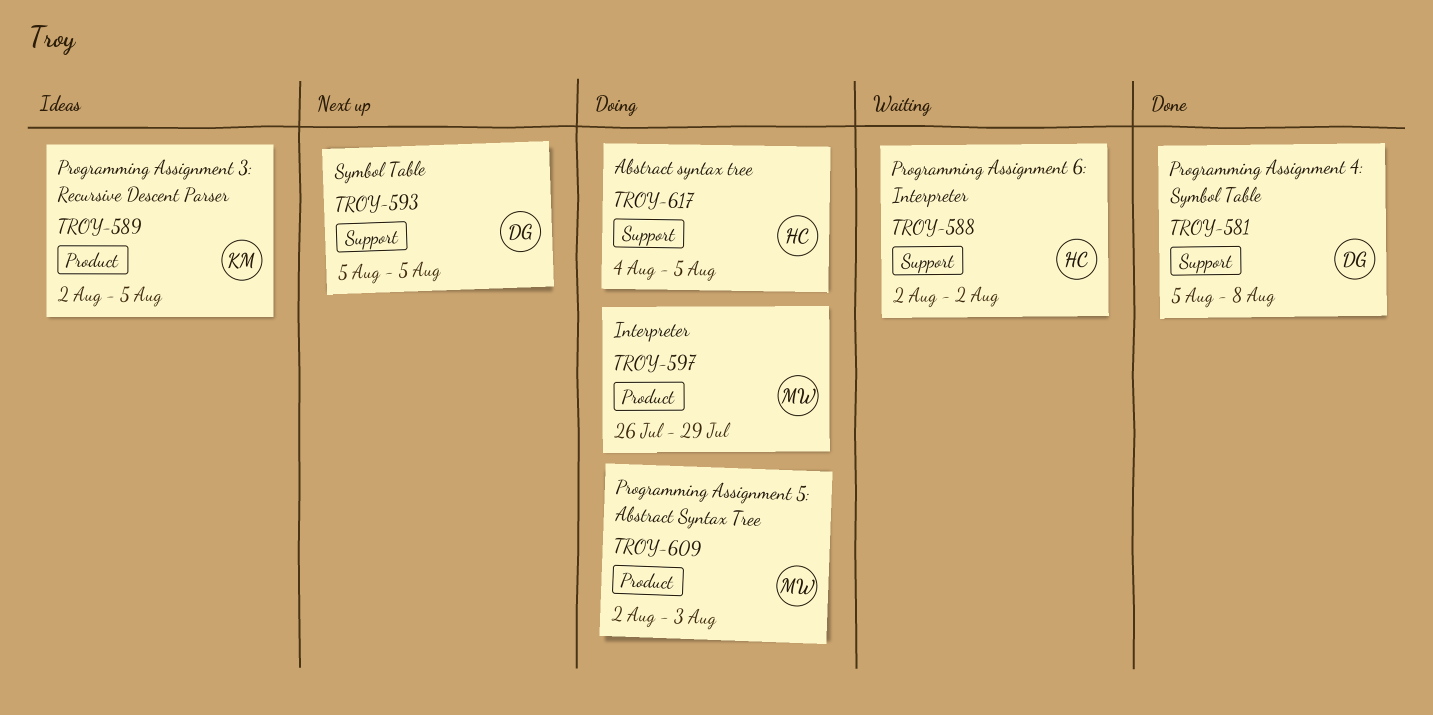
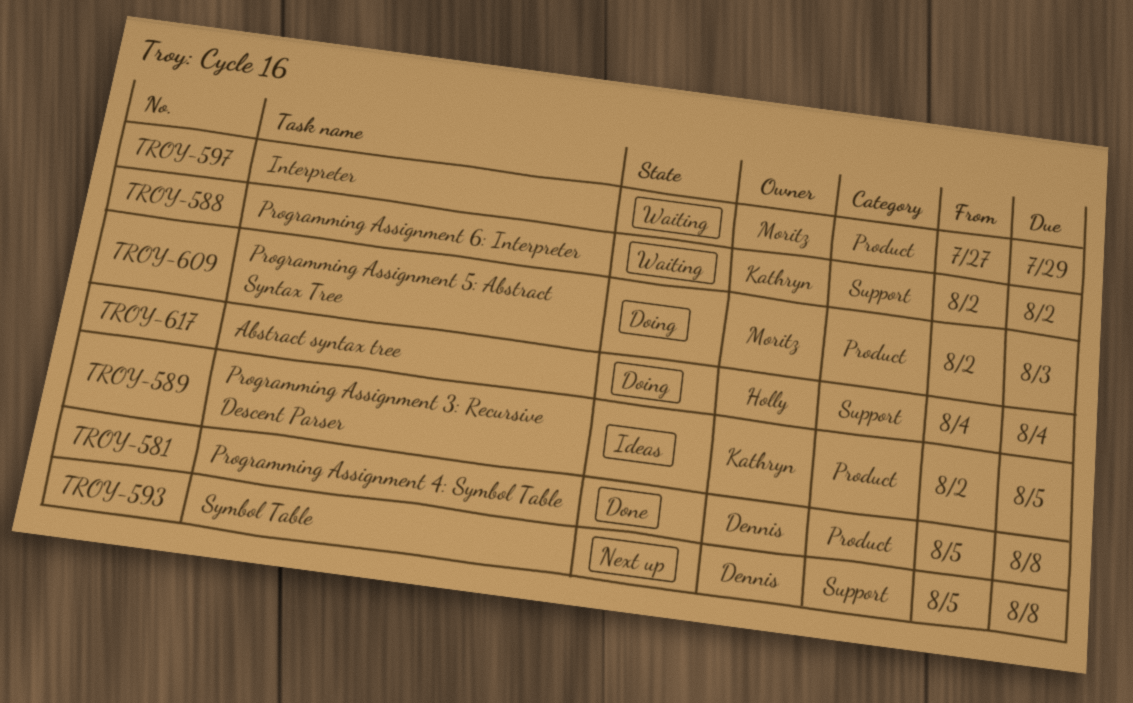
TROY-581, label: Support -> Product
TROY-588, owner: Holly -> Kathryn
TROY-593, due: Aug 5 -> Aug 8
TROY-597, status: Doing -> Waiting
TROY-597, start: Jul 26 -> Jul 27
TROY-617, due: Aug 5 -> Aug 4

